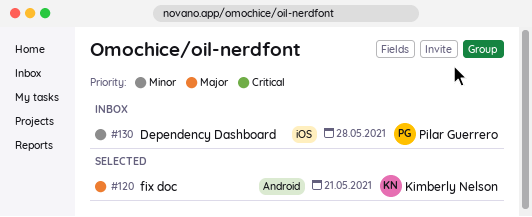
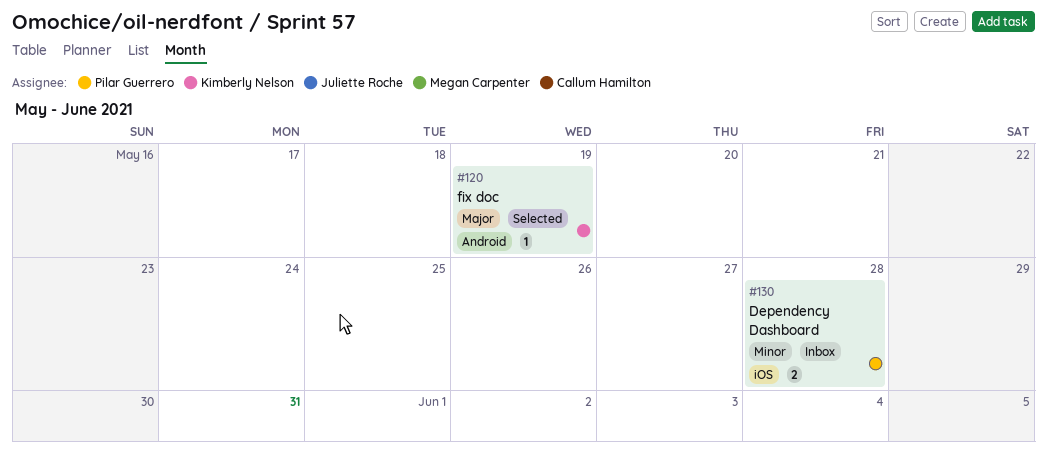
#120, due: May 21 -> May 19

